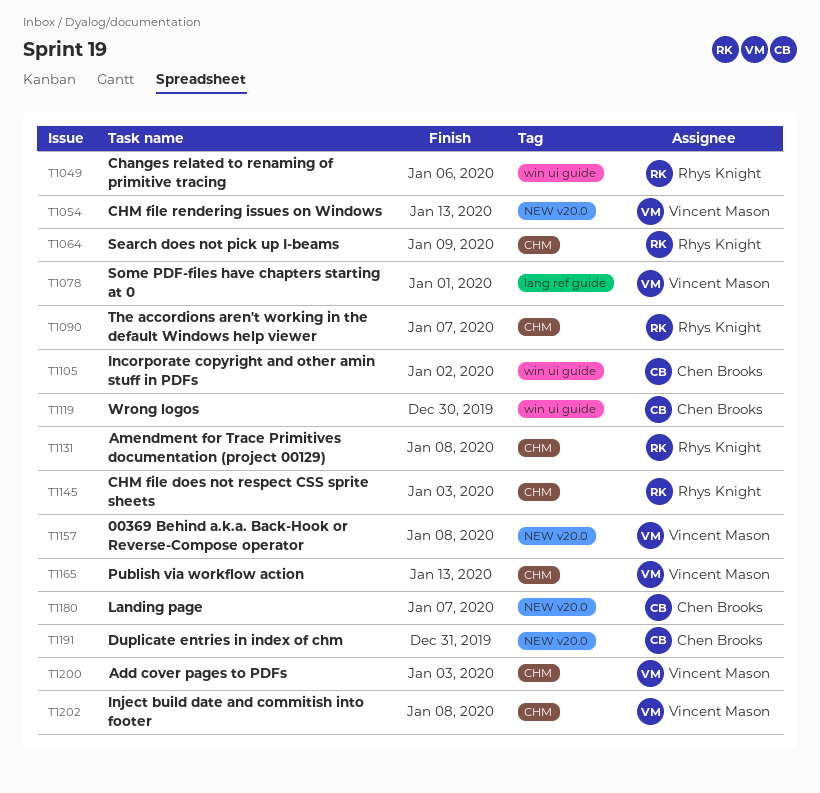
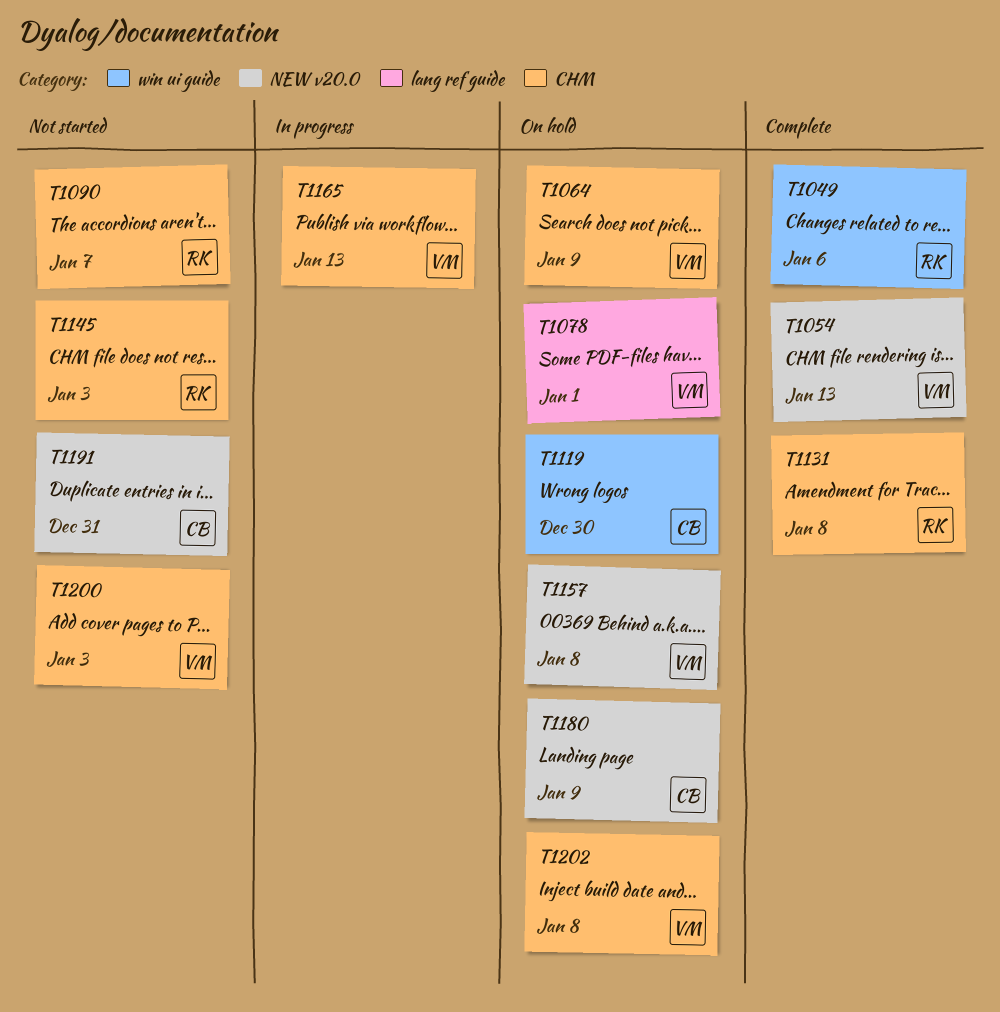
T1064, owner: Rhys Knight -> Vincent Mason
T1105: present -> none
T1180, due: Jan 7 -> Jan 9

